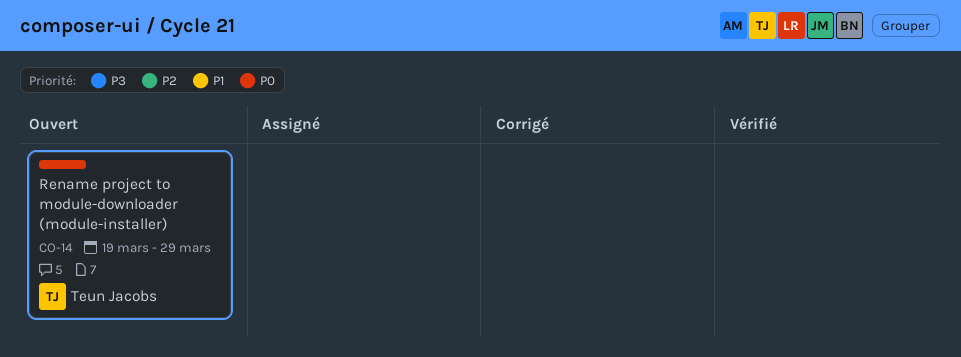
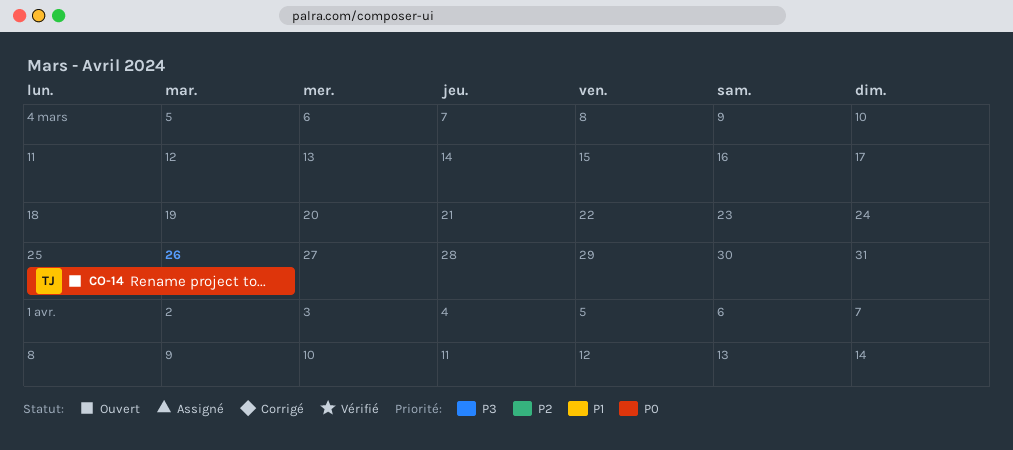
CO-14, start: Mar 19 -> Mar 25
CO-14, due: Mar 29 -> Mar 26

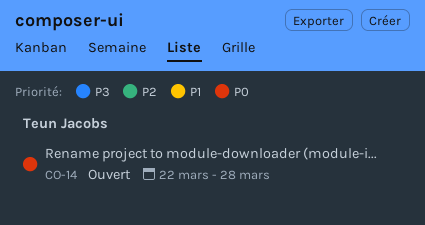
CO-14, start: Mar 25 -> Mar 22
CO-14, due: Mar 26 -> Mar 28

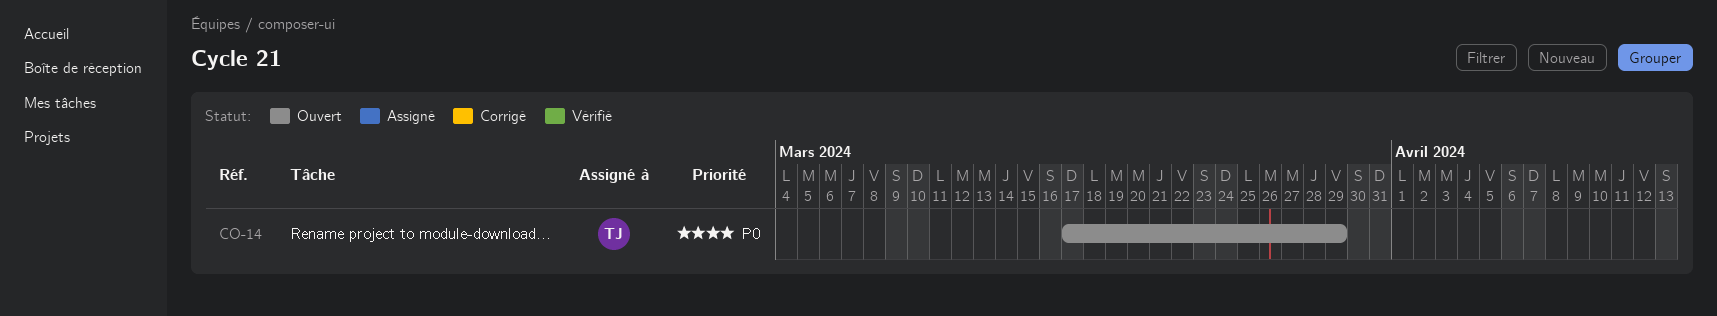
CO-14, start: Mar 22 -> Mar 17
CO-14, due: Mar 28 -> Mar 29

